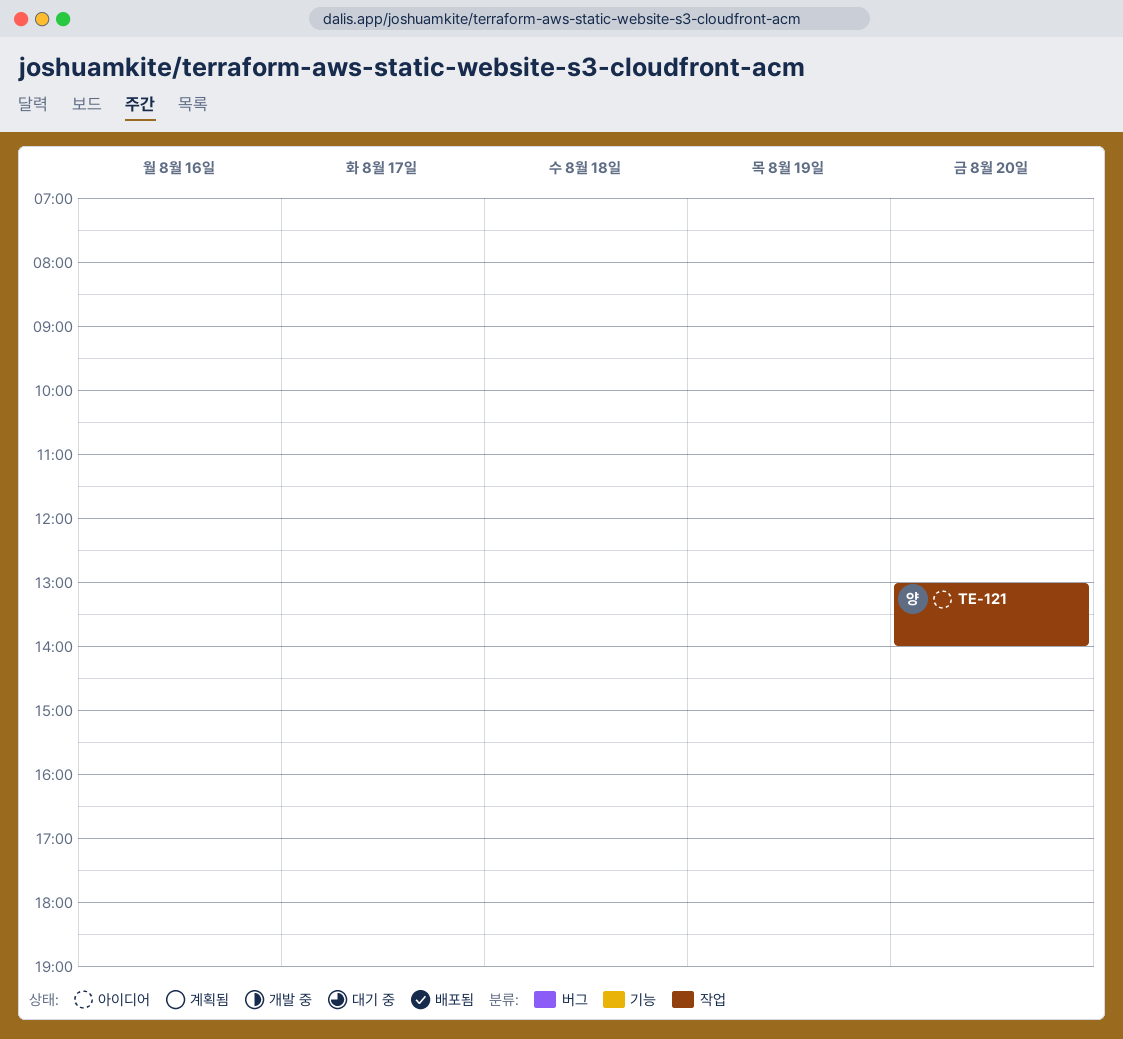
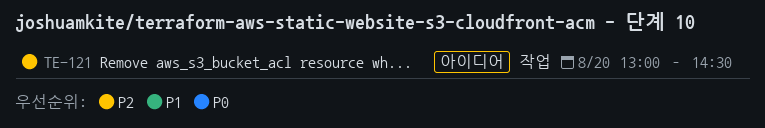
TE-121, ends: 14:00 -> 14:30

